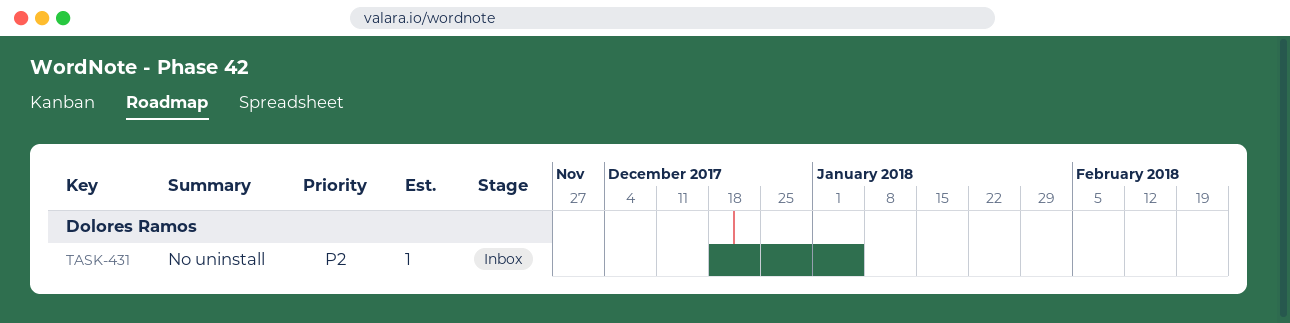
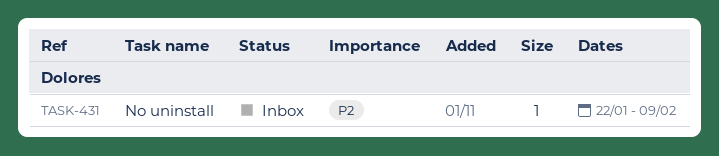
TASK-431, start: Dec 18 -> Jan 22
TASK-431, due: Jan 5 -> Feb 9

